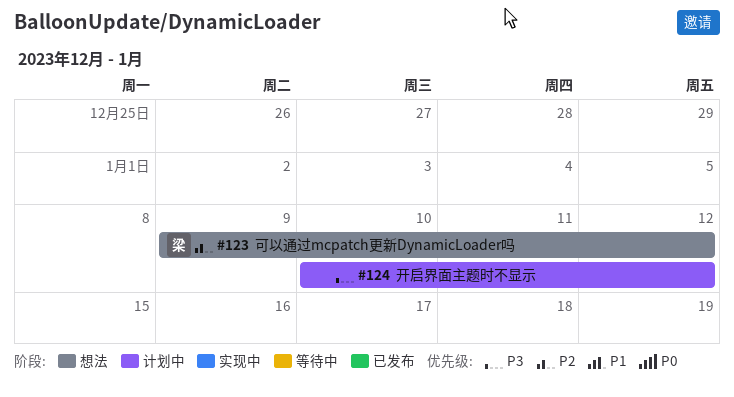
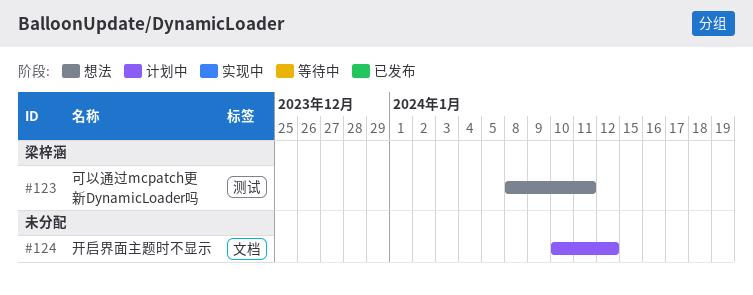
#123, start: Jan 9 -> Jan 8
#123, due: Jan 12 -> Jan 11

